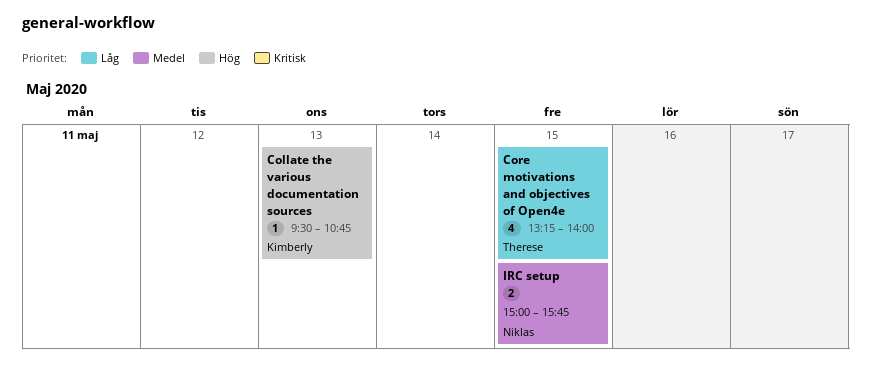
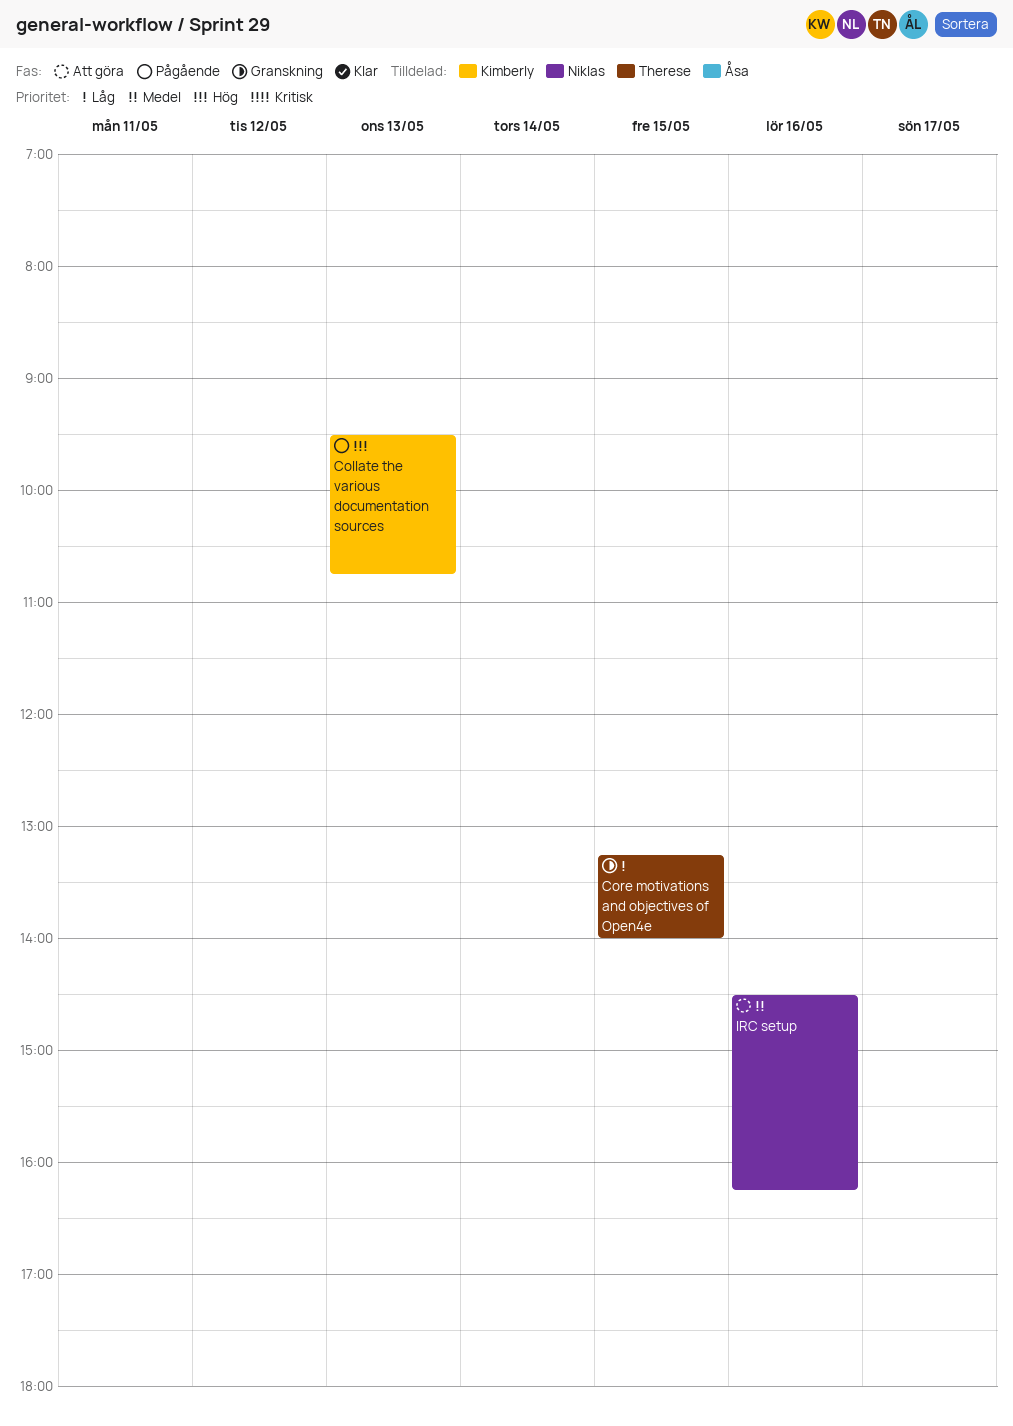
IRC setup, day: May 15 -> May 16
IRC setup, begins: 15:00 -> 14:30
IRC setup, ends: 15:45 -> 16:15

